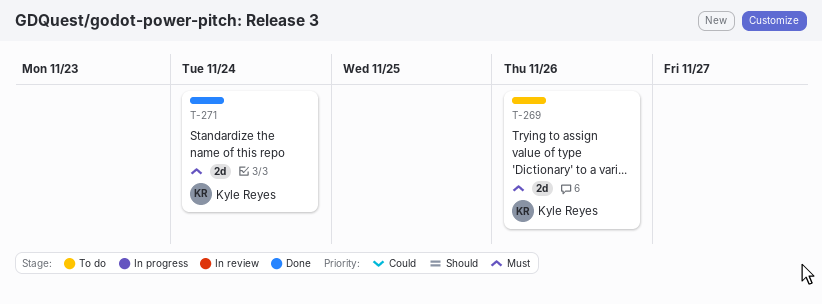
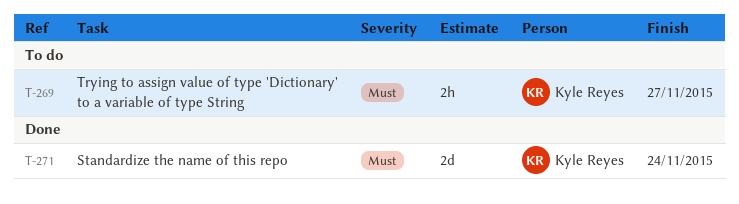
T-269, estimate: 2d -> 2h
T-269, due: Nov 26 -> Nov 27

